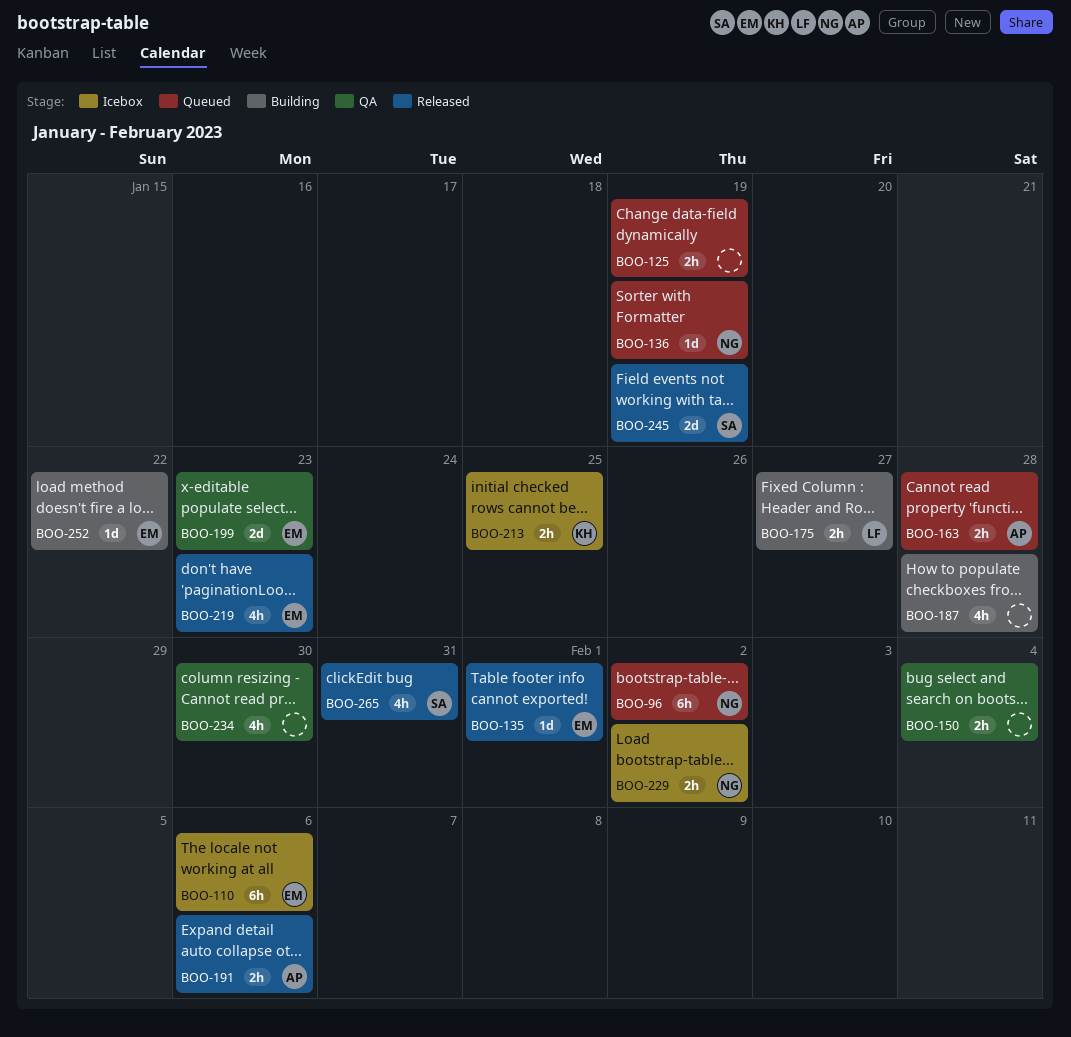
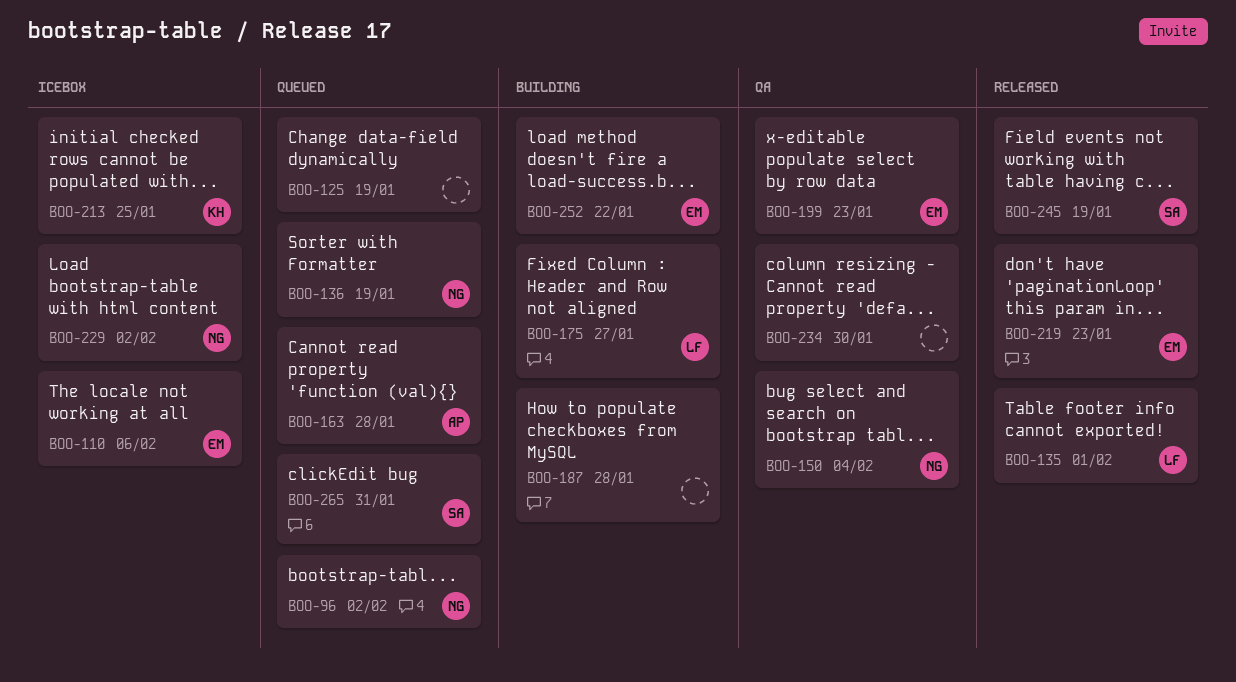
BOO-135, owner: EM -> LF
BOO-150, owner: none -> NG
BOO-191: present -> none
BOO-265, status: Released -> Queued

